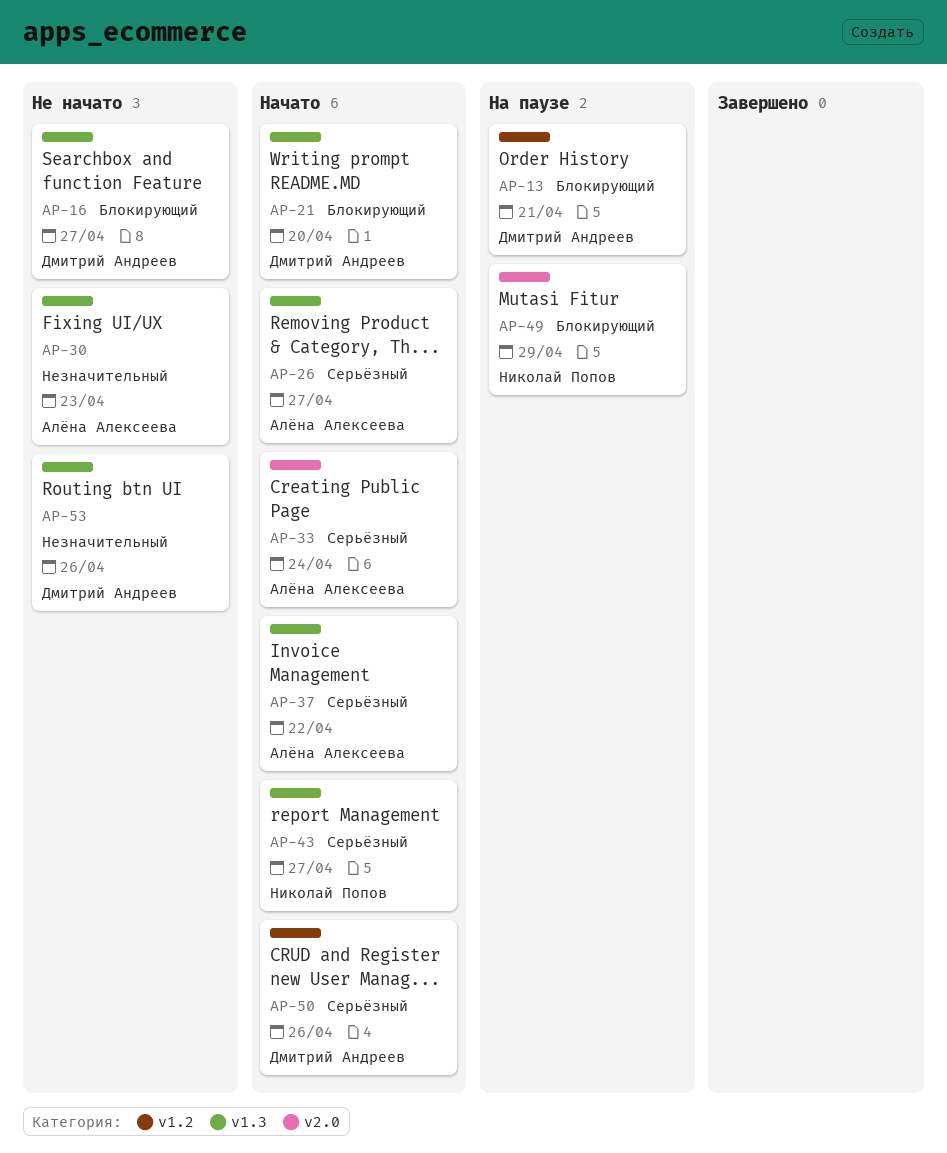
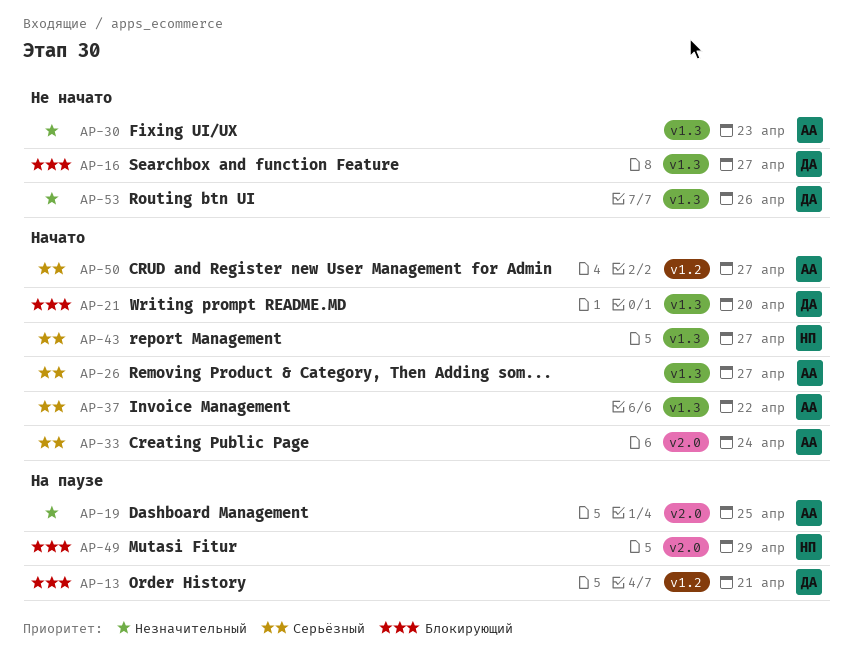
AP-19: none -> present
AP-50, owner: Дмитрий Андреев -> Алёна Алексеева
AP-50, due: Apr 26 -> Apr 27

